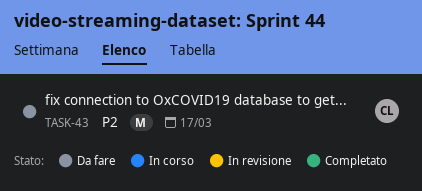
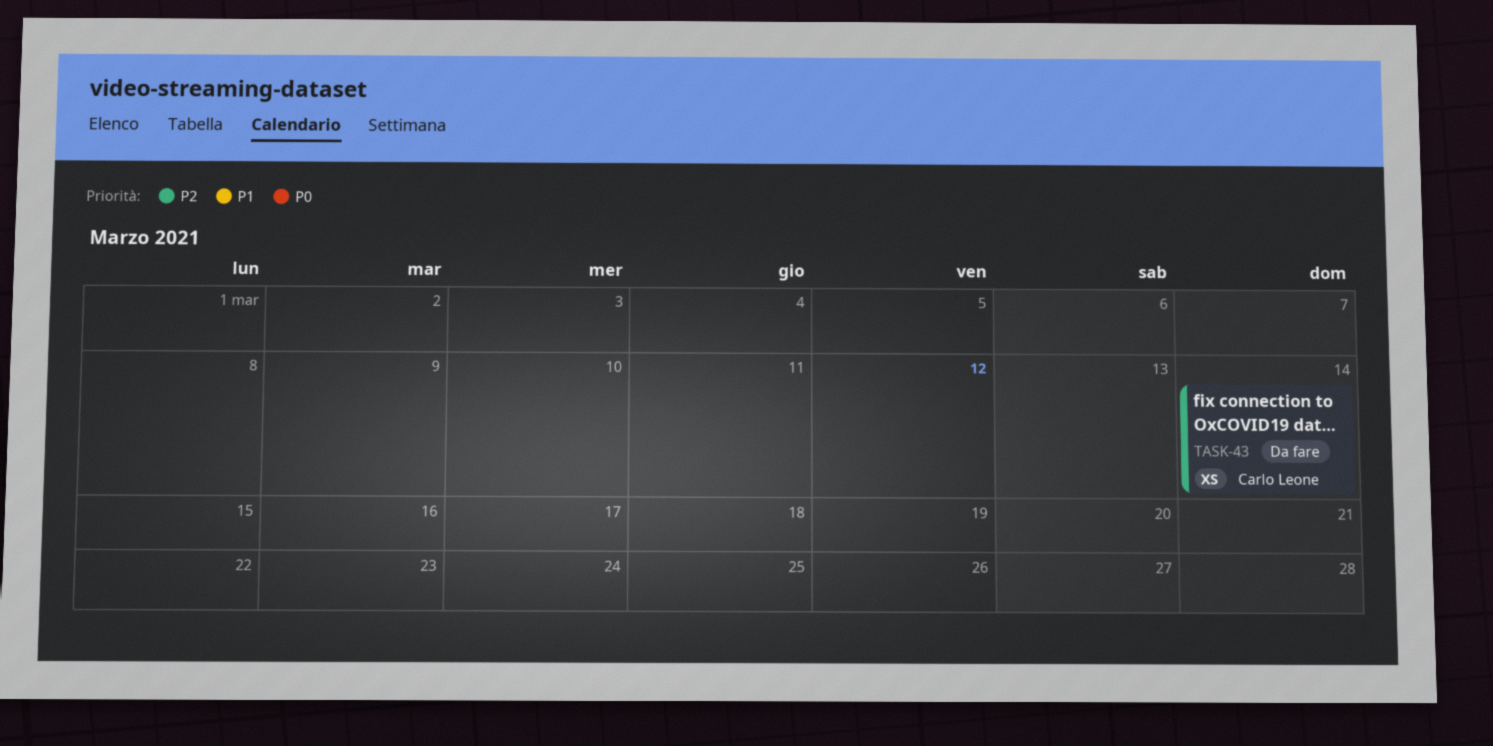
TASK-43, estimate: M -> XS
TASK-43, due: Mar 17 -> Mar 14

